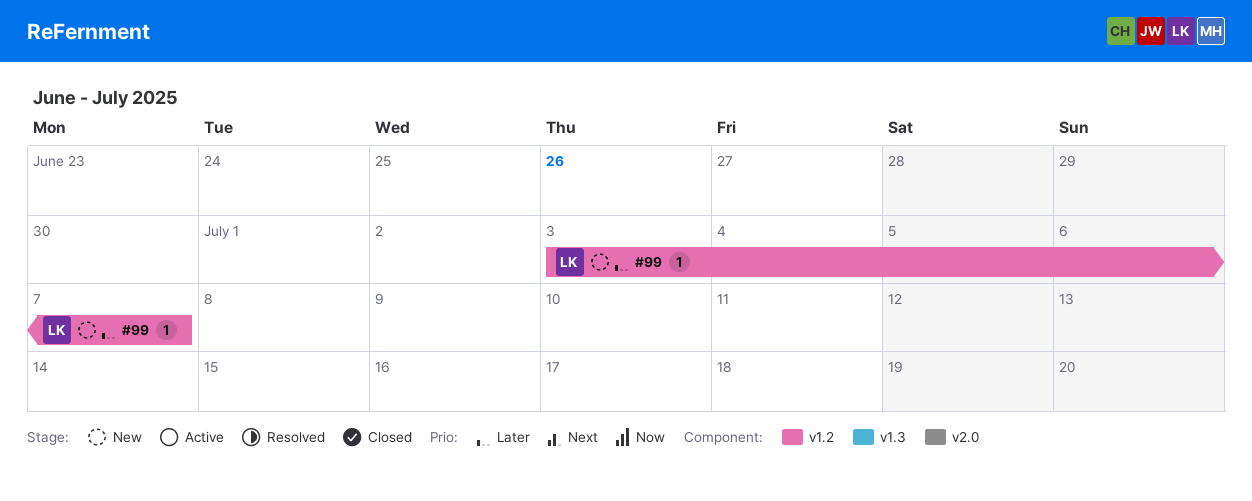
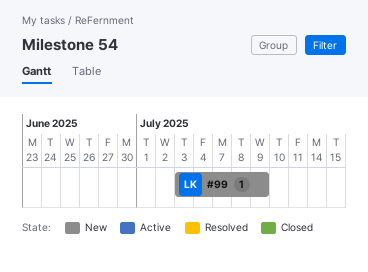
#99, due: Jul 7 -> Jul 9

